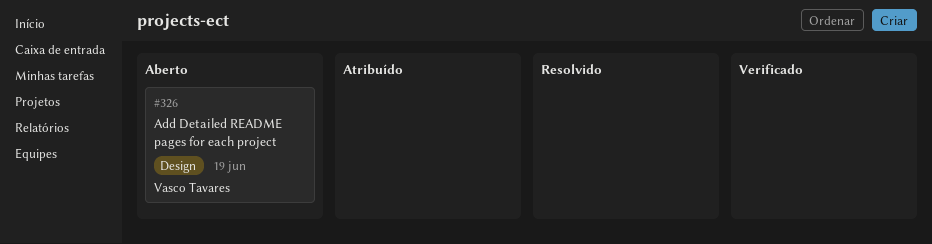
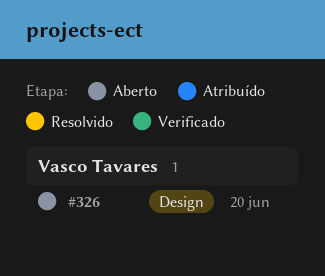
#326, due: Jun 19 -> Jun 20

